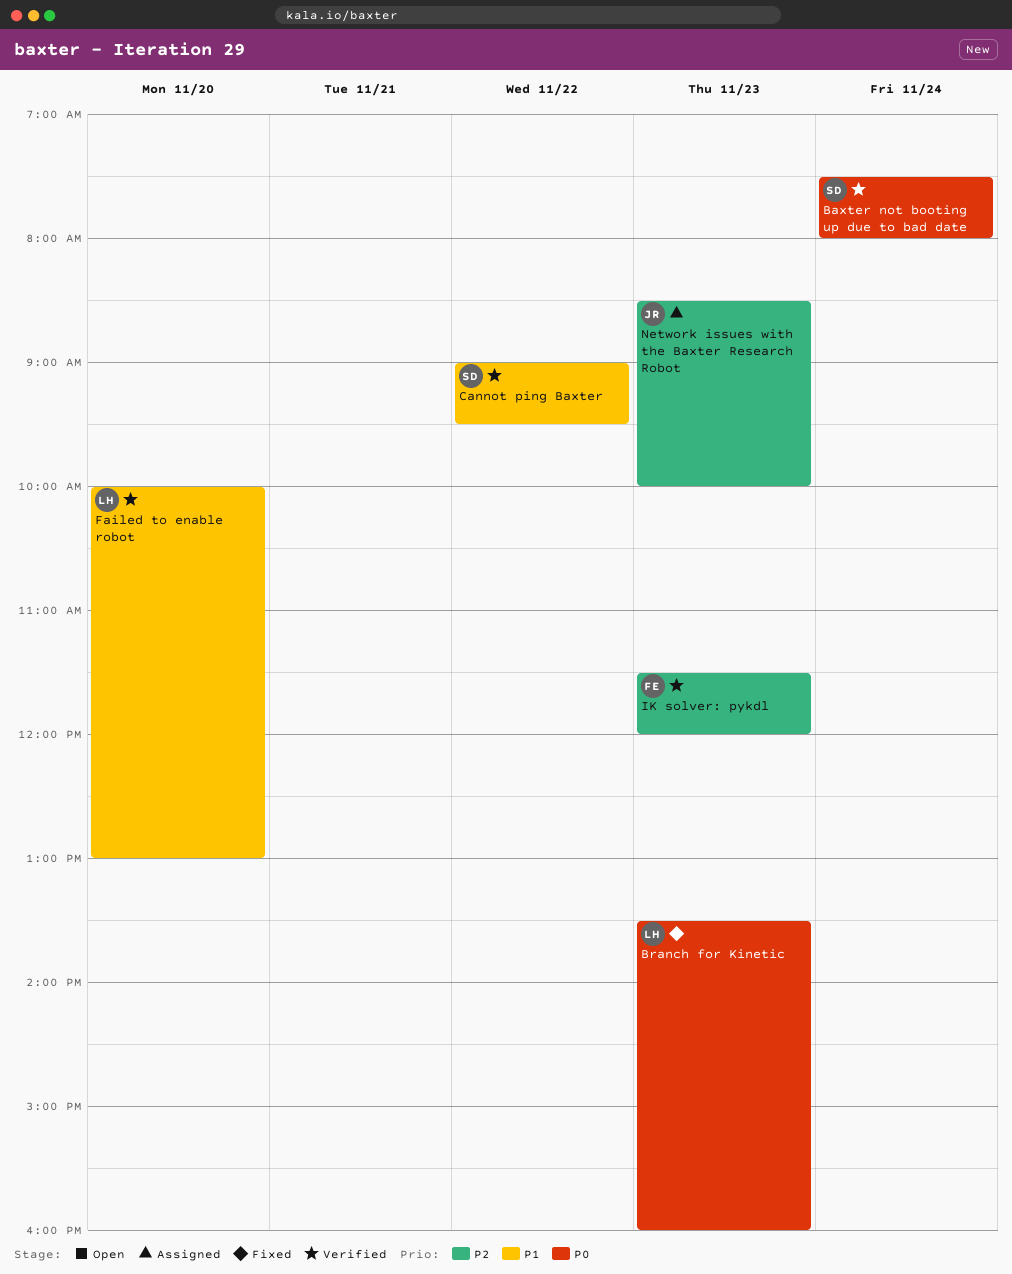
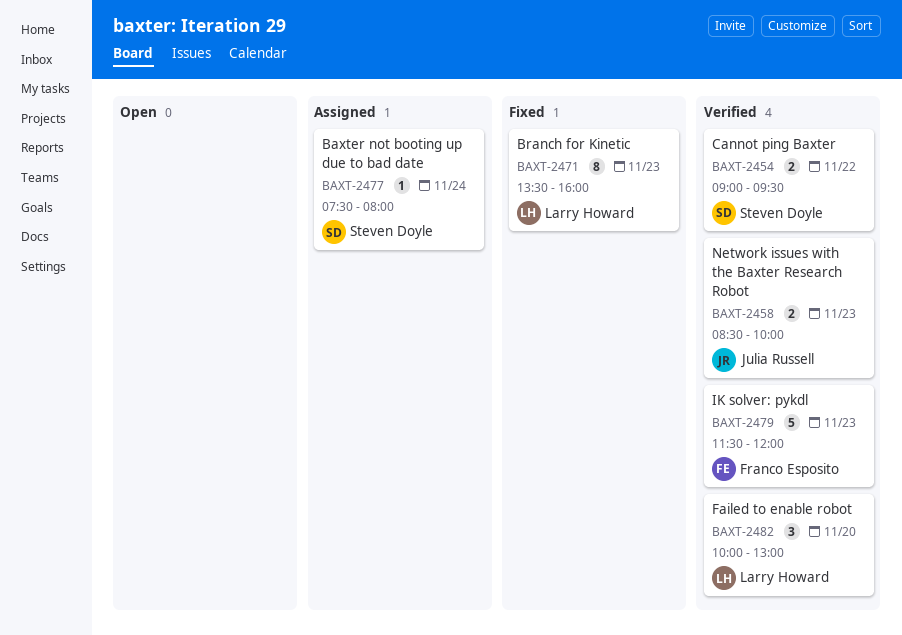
Baxter not booting up due to bad date, status: Verified -> Assigned
Network issues with the Baxter Research Robot, status: Assigned -> Verified

